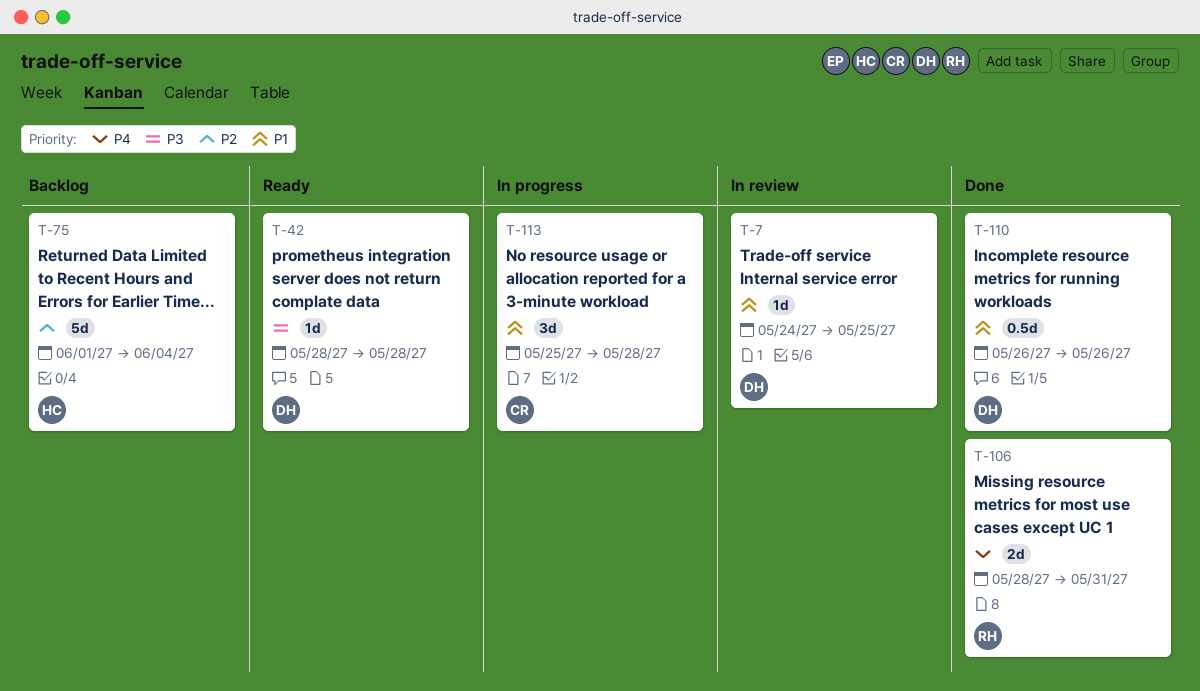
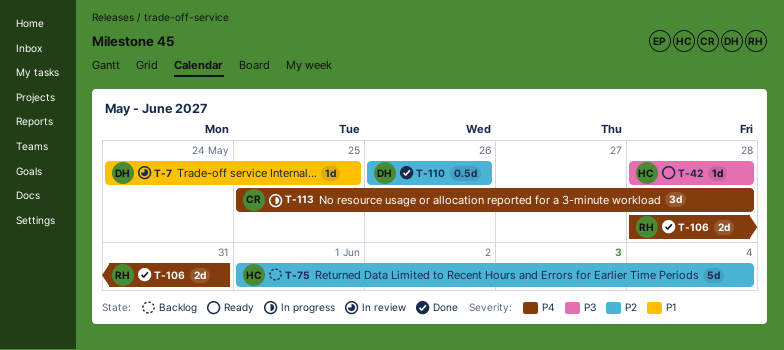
T-42, owner: DH -> HC
T-110, priority: P1 -> P2
T-113, priority: P1 -> P4

